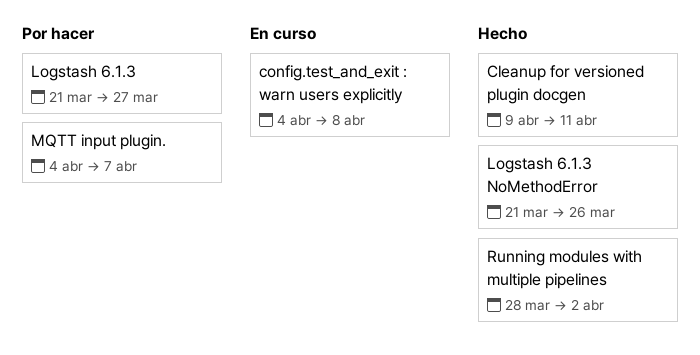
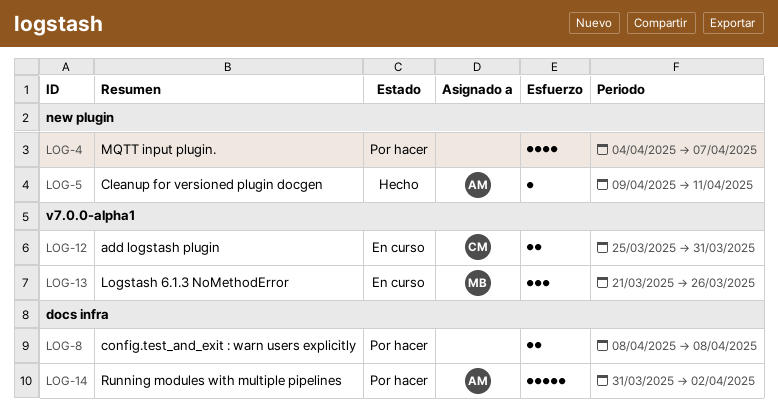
add logstash plugin: none -> present
config.test_and_exit : warn users explicitly, status: En curso -> Por hacer
config.test_and_exit : warn users explicitly, start: Apr 4 -> Apr 8
Logstash 6.1.3: present -> none
Logstash 6.1.3 NoMethodError, status: Hecho -> En curso
Running modules with multiple pipelines, status: Hecho -> Por hacer
Running modules with multiple pipelines, start: Mar 28 -> Mar 31

